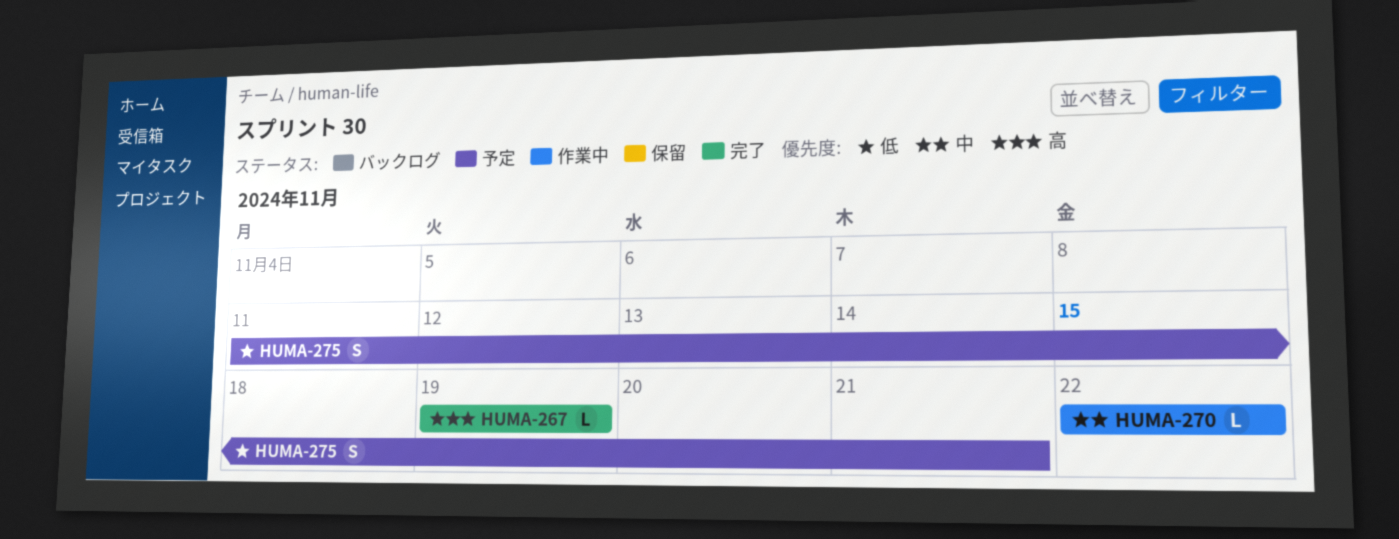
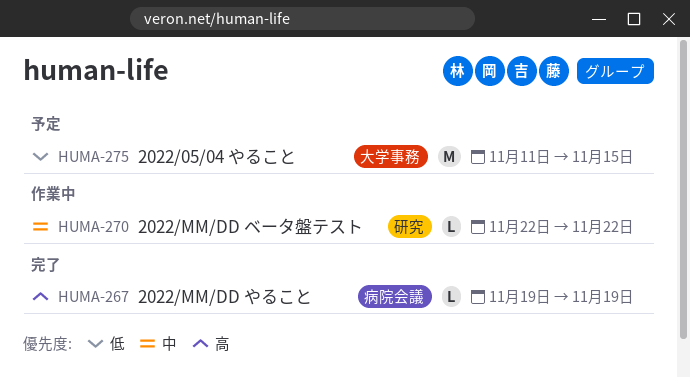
HUMA-275, estimate: S -> M
HUMA-275, due: Nov 21 -> Nov 15

